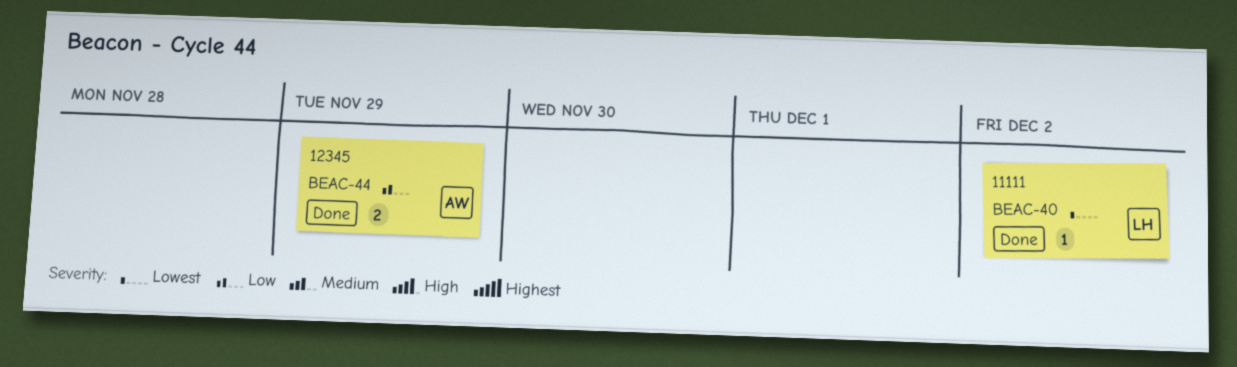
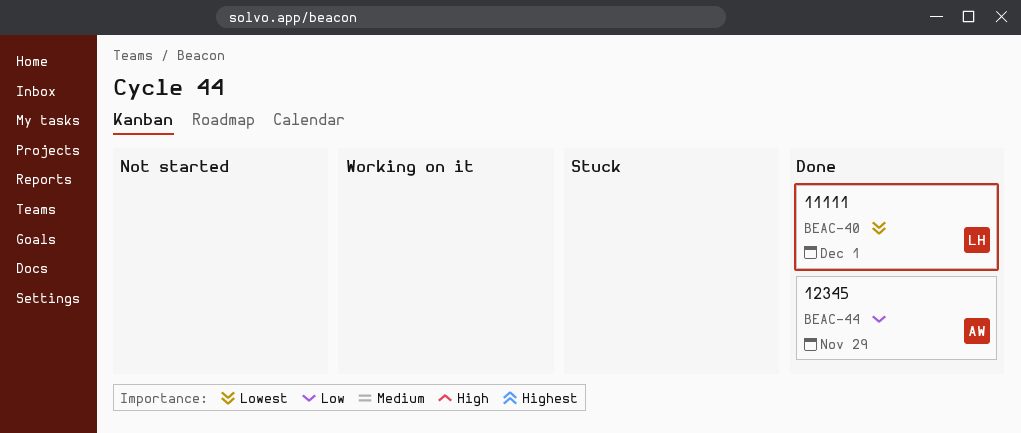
BEAC-40, due: Dec 2 -> Dec 1

